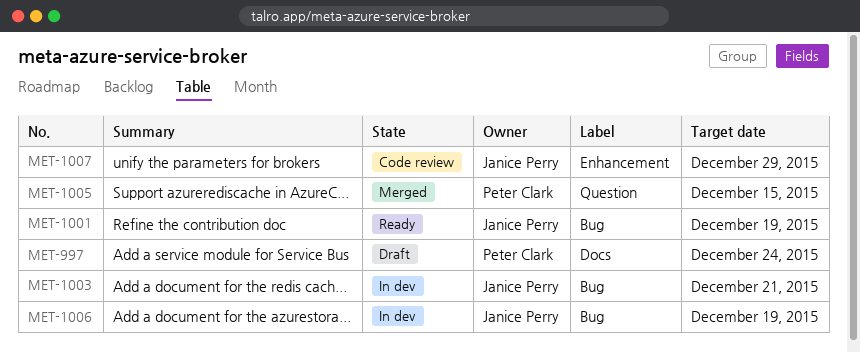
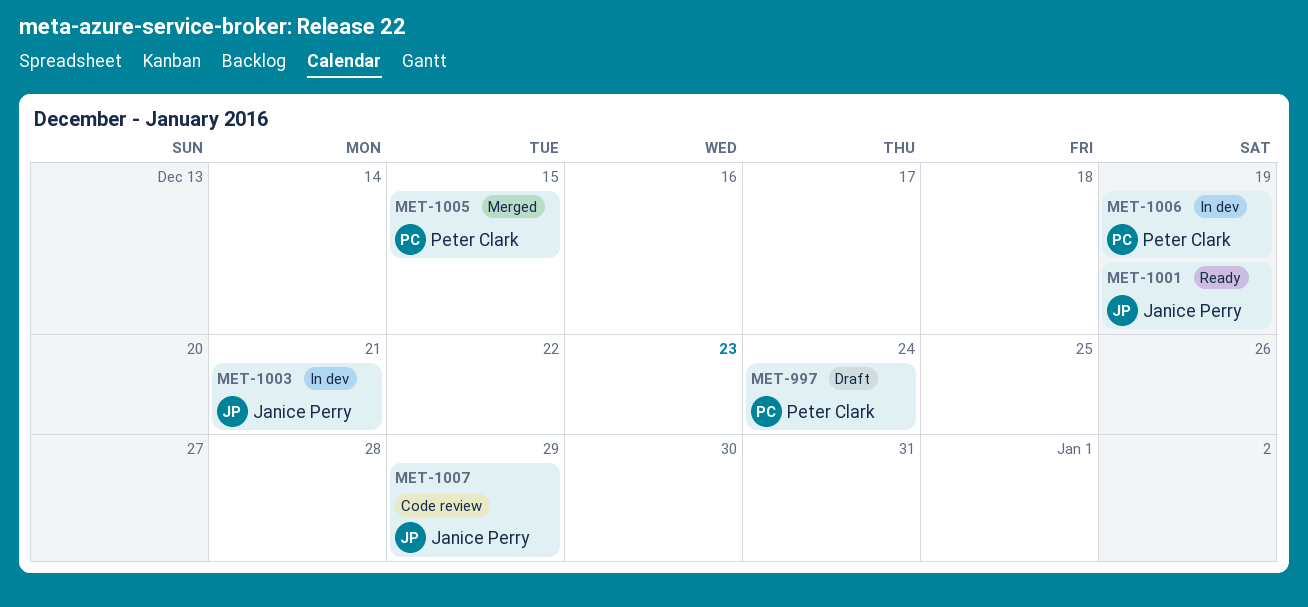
MET-1006, owner: Janice Perry -> Peter Clark

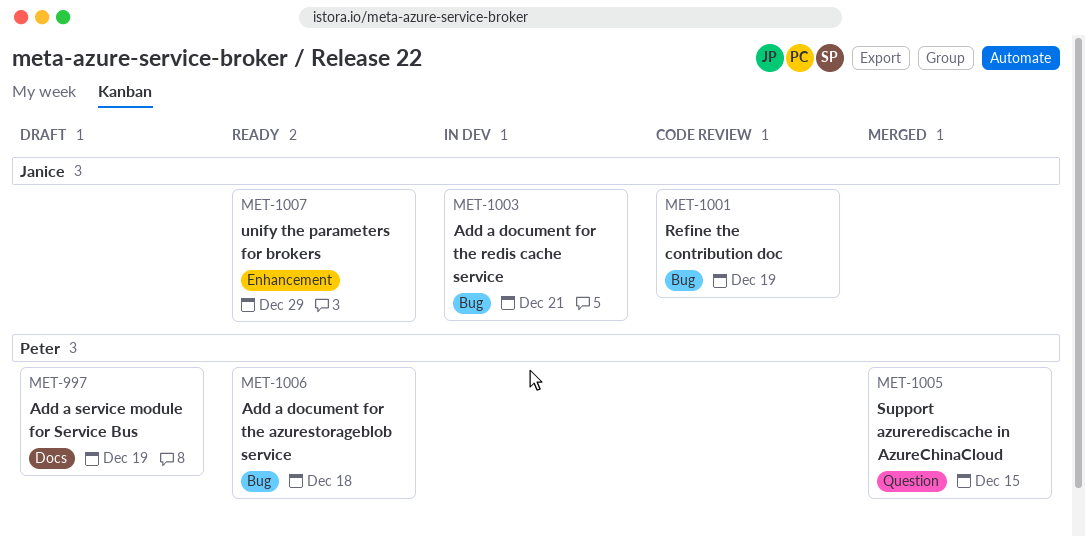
MET-997, due: Dec 24 -> Dec 19
MET-1001, status: Ready -> Code review
MET-1006, status: In dev -> Ready
MET-1006, due: Dec 19 -> Dec 18
MET-1007, status: Code review -> Ready

